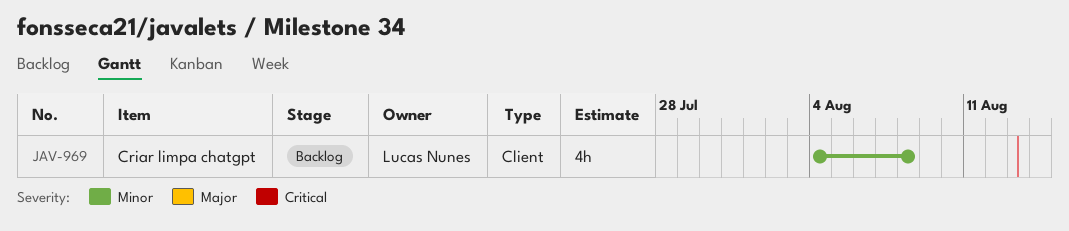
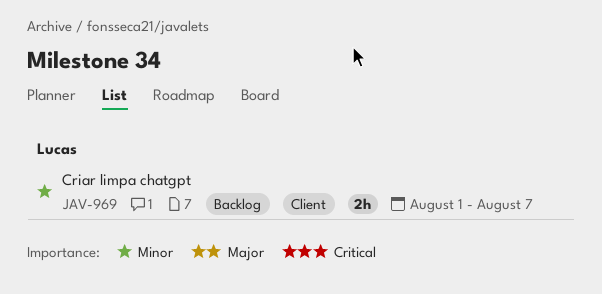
JAV-969, estimate: 4h -> 2h
JAV-969, start: Aug 4 -> Aug 1
JAV-969, due: Aug 8 -> Aug 7

